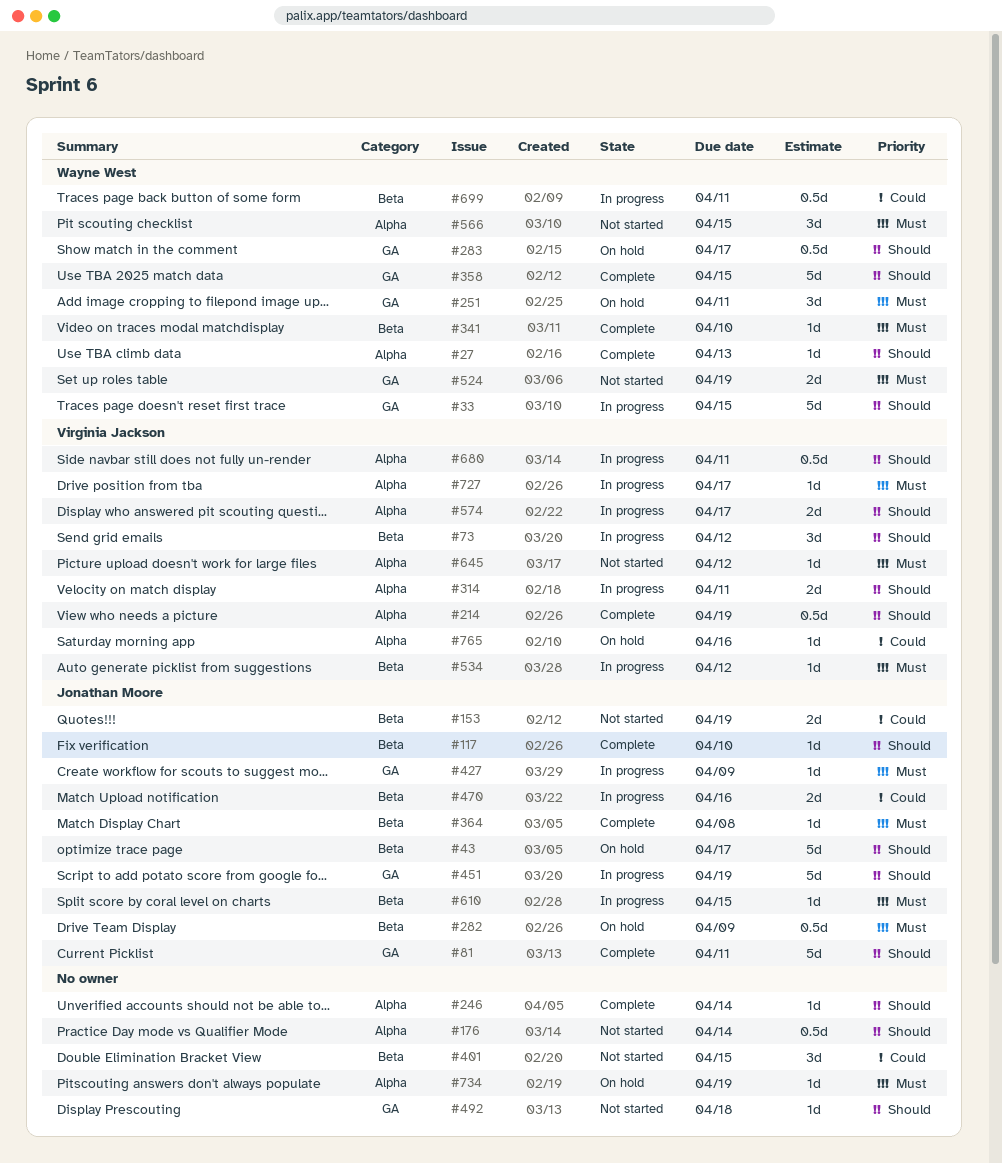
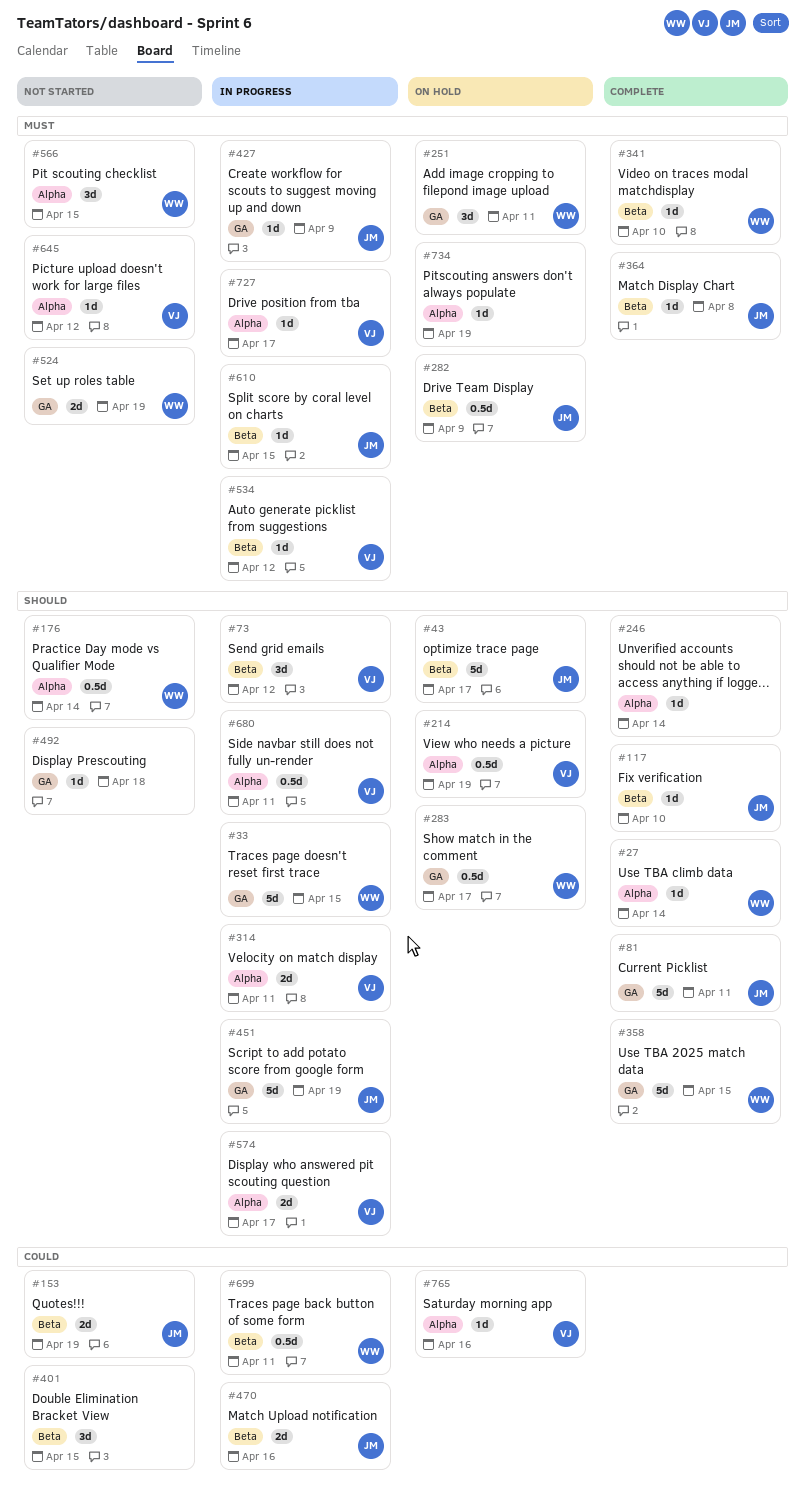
#27, due: Apr 13 -> Apr 14
#176, owner: none -> Wayne West
#214, status: Complete -> On hold

